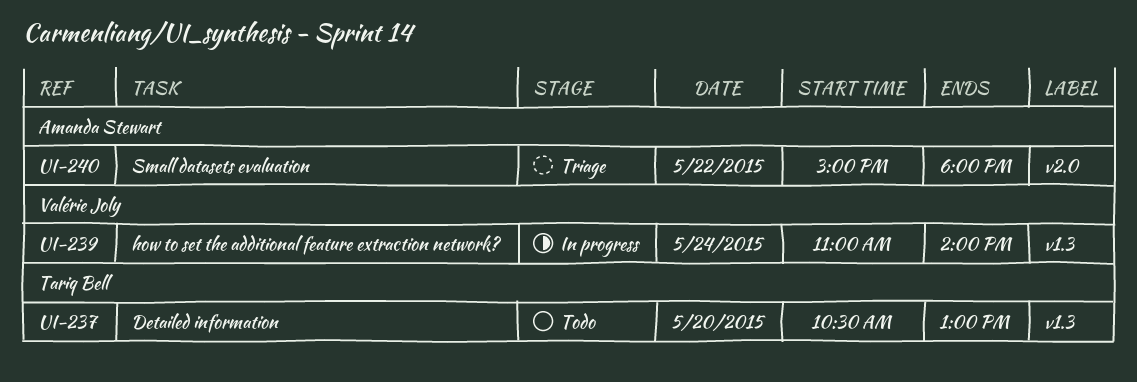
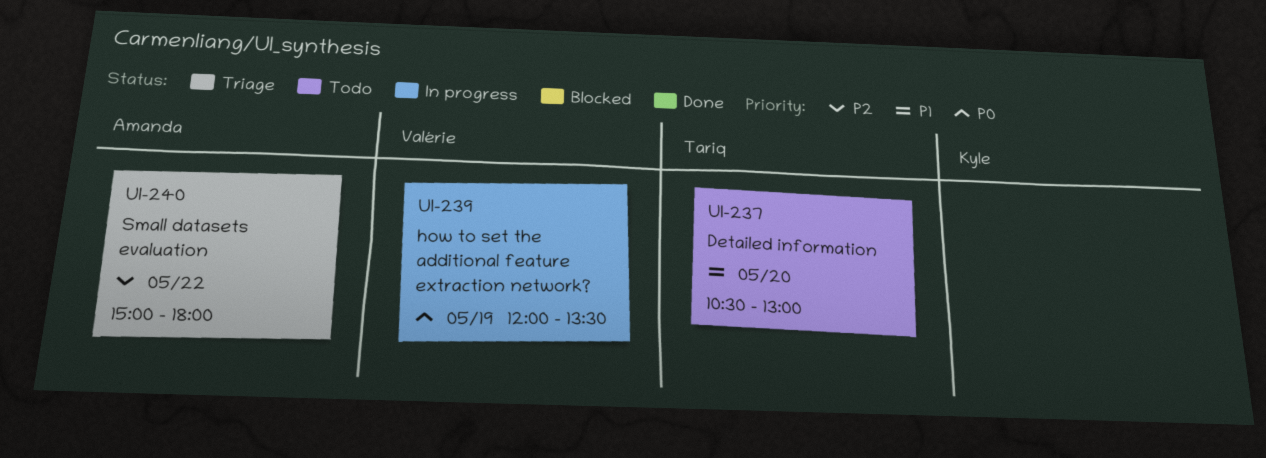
UI-239, day: May 24 -> May 19
UI-239, begins: 11:00 -> 12:00
UI-239, ends: 14:00 -> 13:30

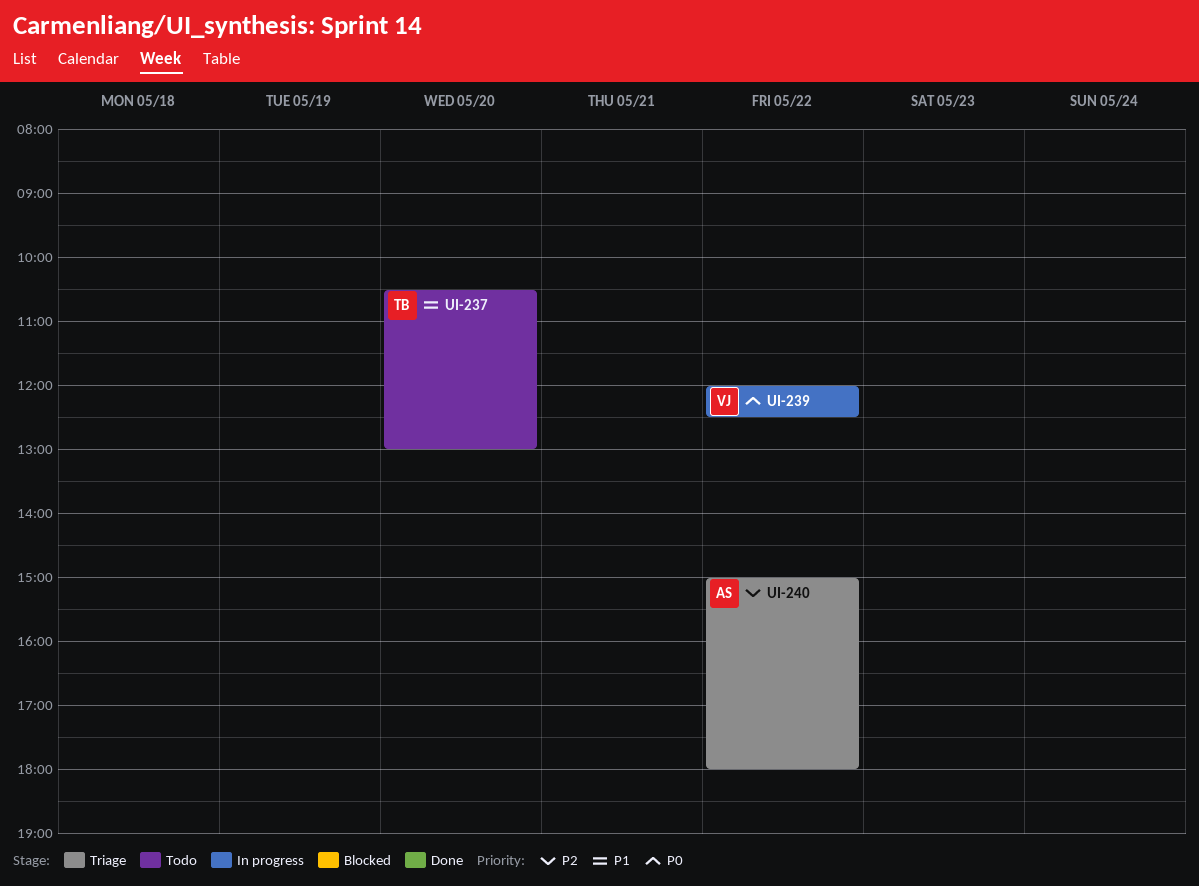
UI-239, day: May 19 -> May 22
UI-239, ends: 13:30 -> 12:30

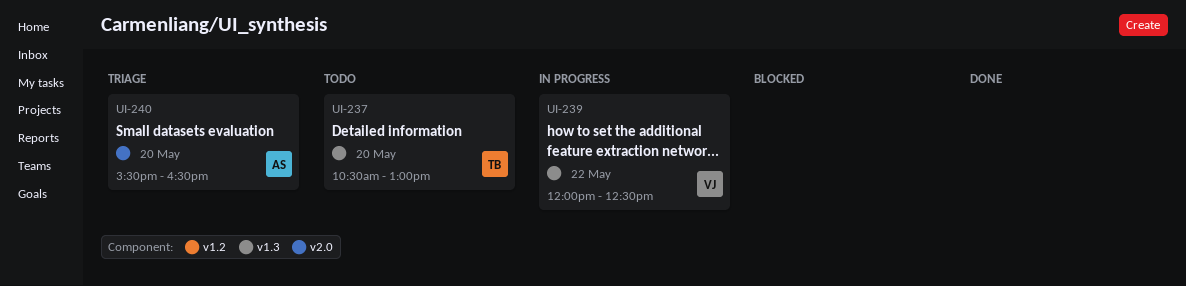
UI-240, day: May 22 -> May 20
UI-240, begins: 15:00 -> 15:30
UI-240, ends: 18:00 -> 16:30

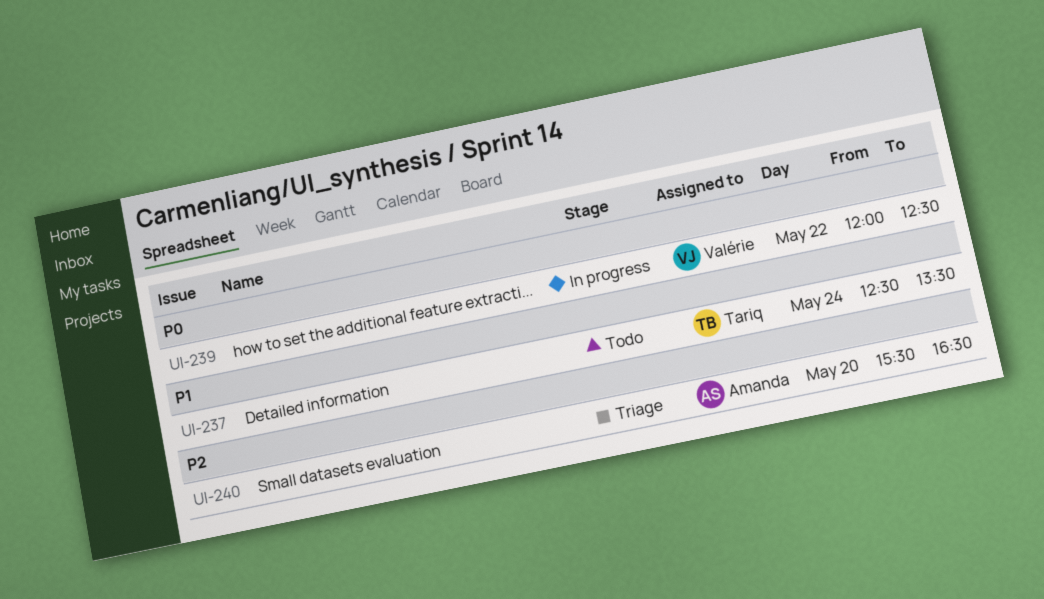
UI-237, day: May 20 -> May 24
UI-237, begins: 10:30 -> 12:30
UI-237, ends: 13:00 -> 13:30

